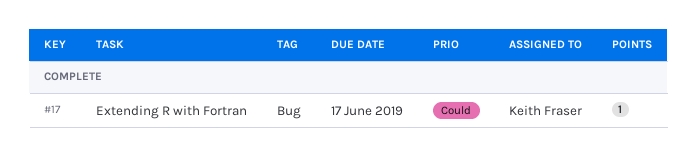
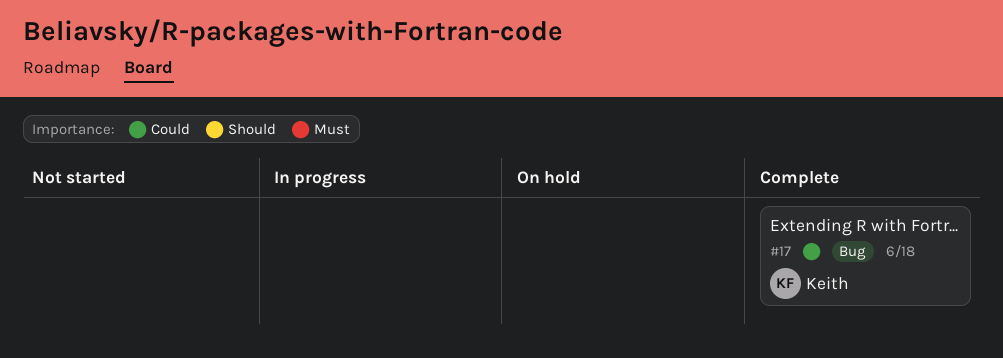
#17, due: Jun 17 -> Jun 18

